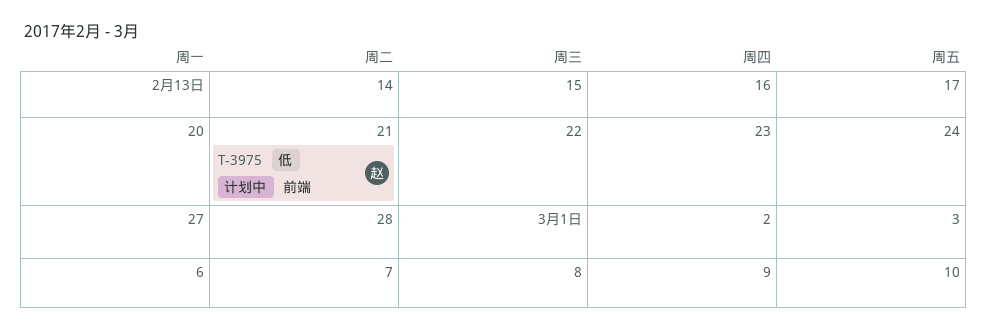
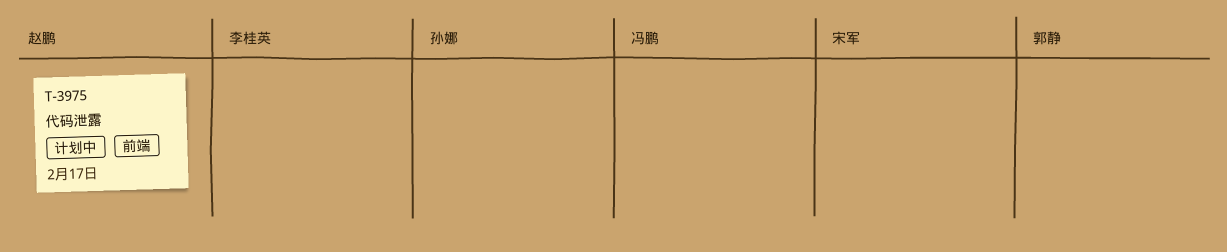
T-3975, due: Feb 21 -> Feb 17

